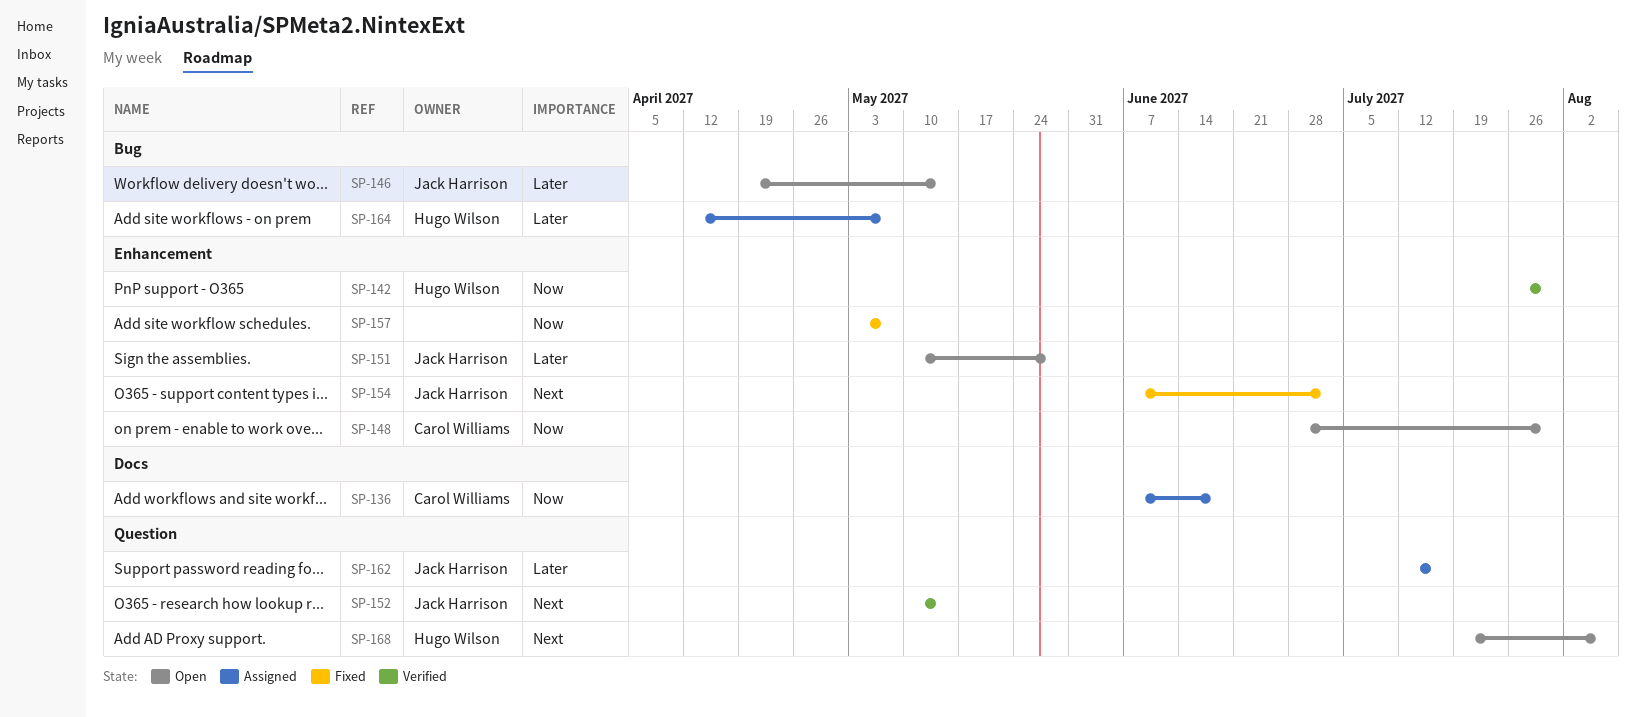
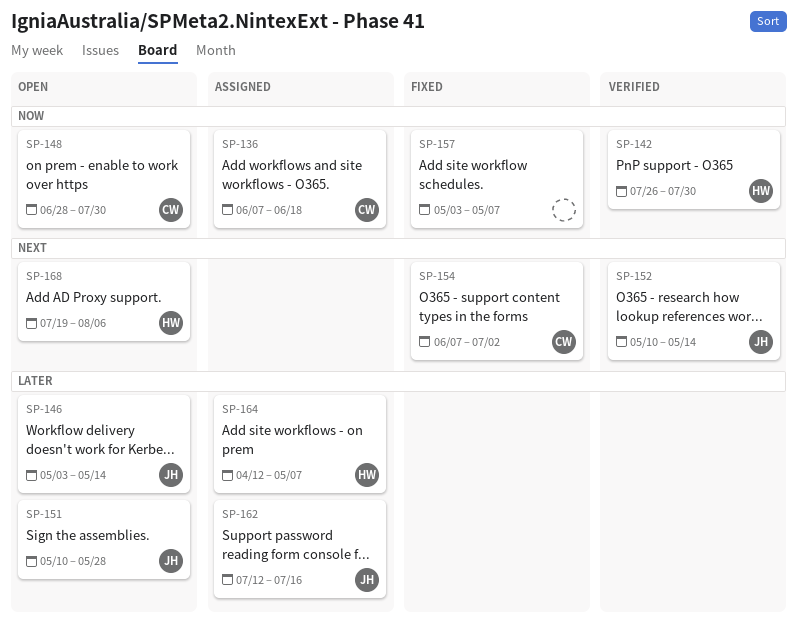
SP-146, start: Apr 19 -> May 3
SP-154, owner: Jack Harrison -> Carol Williams

